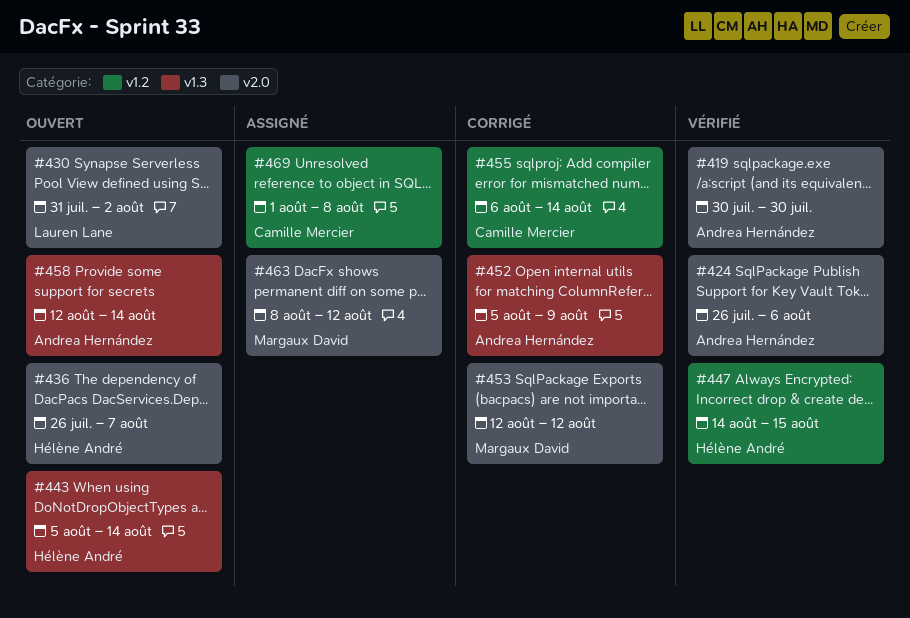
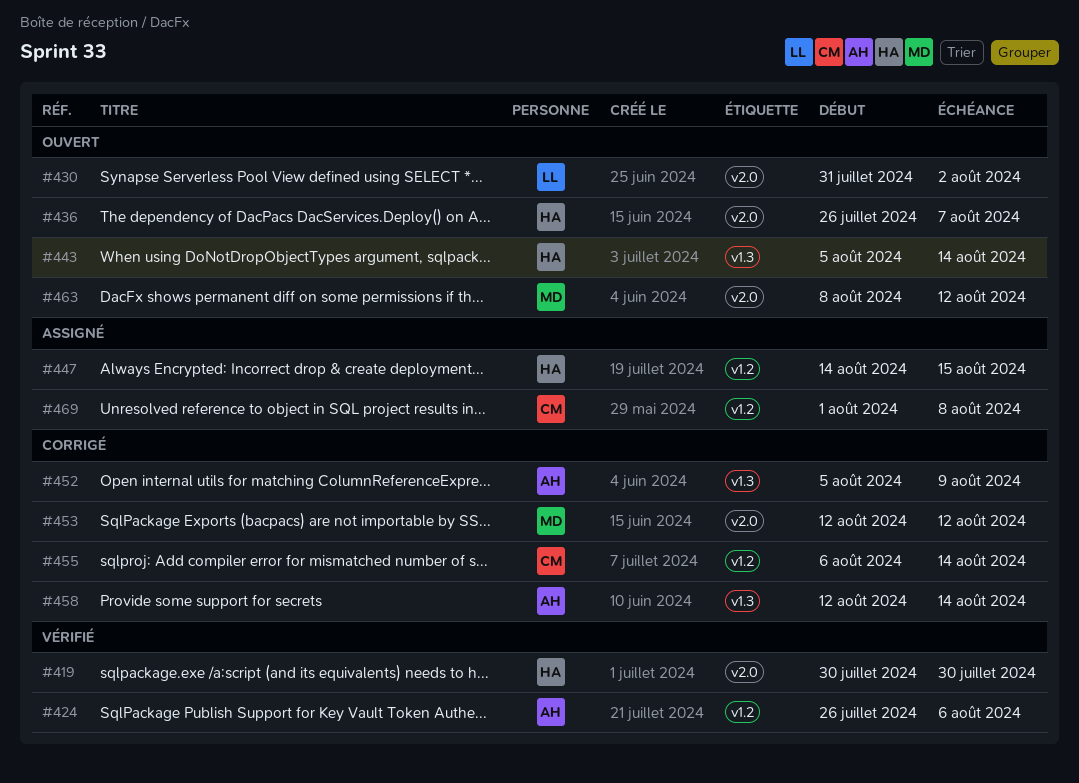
#419, owner: Andrea Hernández -> Hélène André
#424, label: v2.0 -> v1.2
#447, status: Vérifié -> Assigné
#458, status: Ouvert -> Corrigé
#463, status: Assigné -> Ouvert

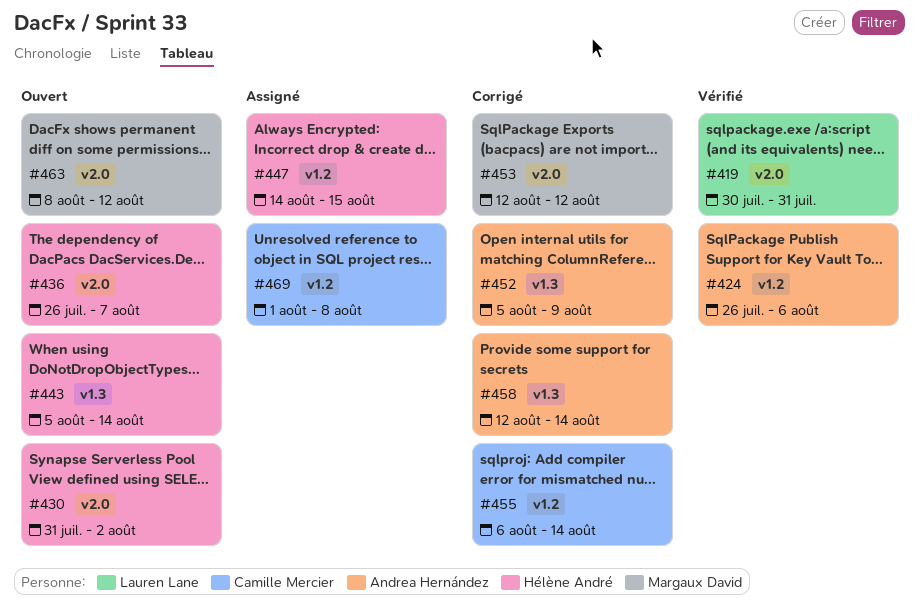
#419, owner: Hélène André -> Lauren Lane
#419, due: Jul 30 -> Jul 31
#430, owner: Lauren Lane -> Hélène André

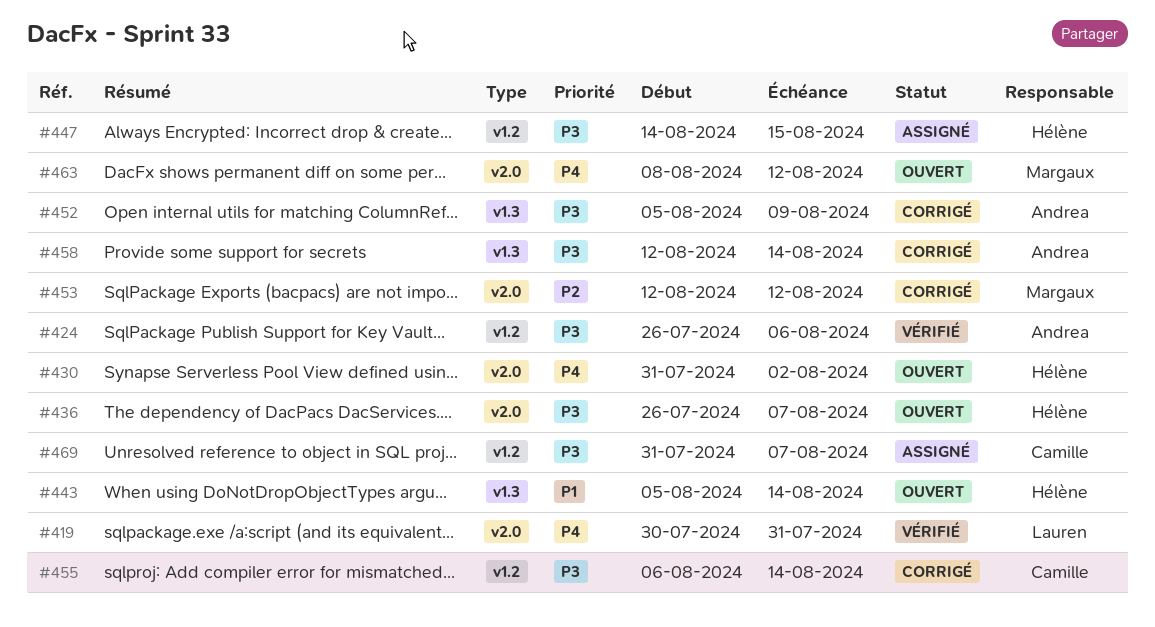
#469, start: Aug 1 -> Jul 31
#469, due: Aug 8 -> Aug 7

